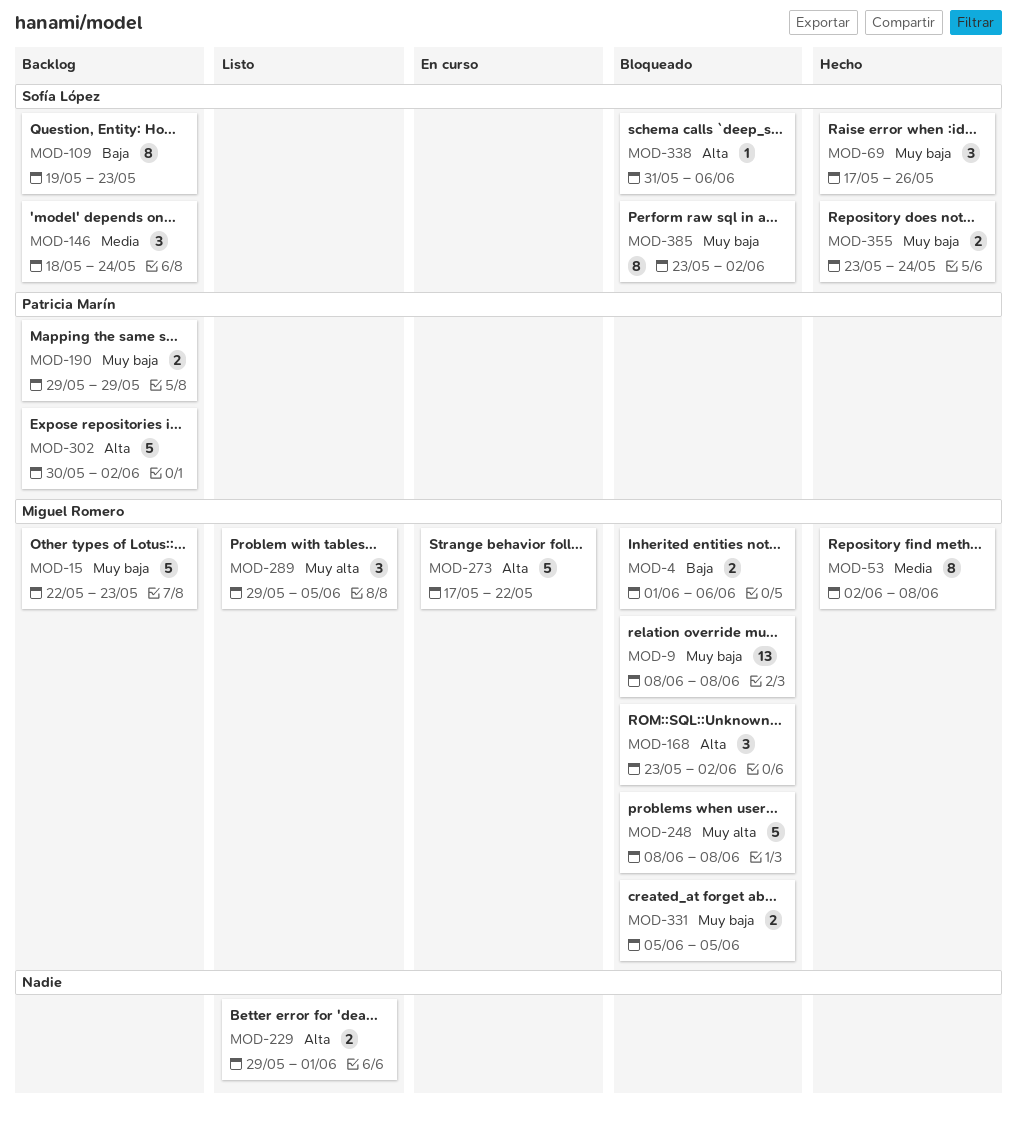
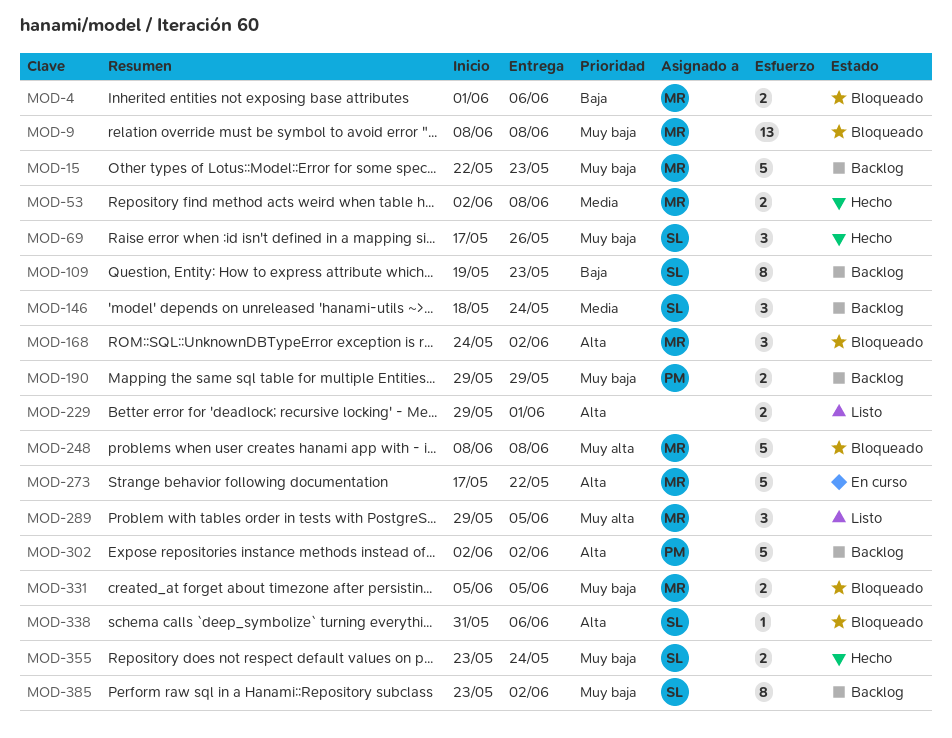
MOD-53, estimate: 8 -> 2
MOD-168, start: May 23 -> May 24
MOD-302, start: May 30 -> Jun 2
MOD-385, status: Bloqueado -> Backlog

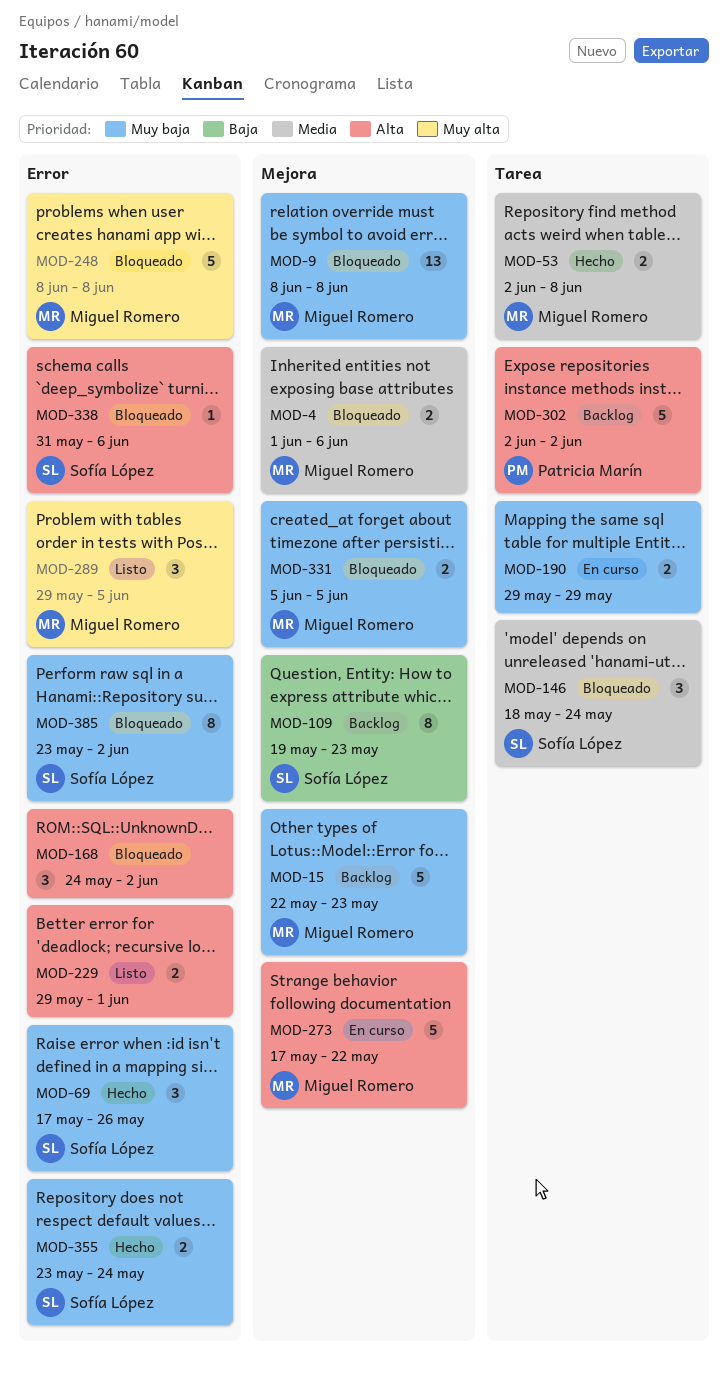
MOD-4, priority: Baja -> Media
MOD-146, status: Backlog -> Bloqueado
MOD-168, owner: Miguel Romero -> none
MOD-190, status: Backlog -> En curso
MOD-190, owner: Patricia Marín -> none
MOD-385, status: Backlog -> Bloqueado

